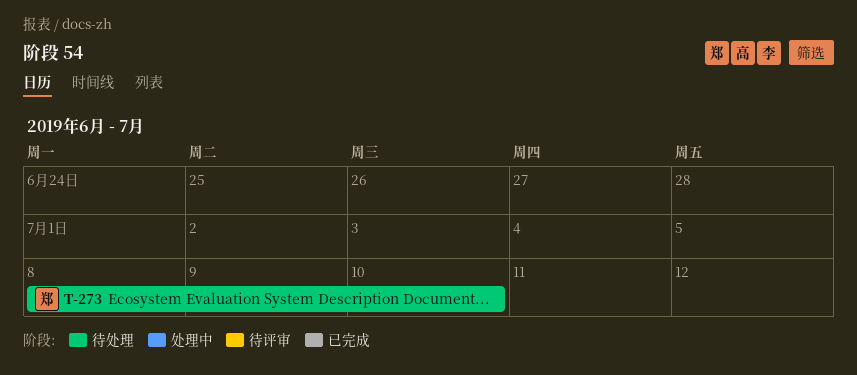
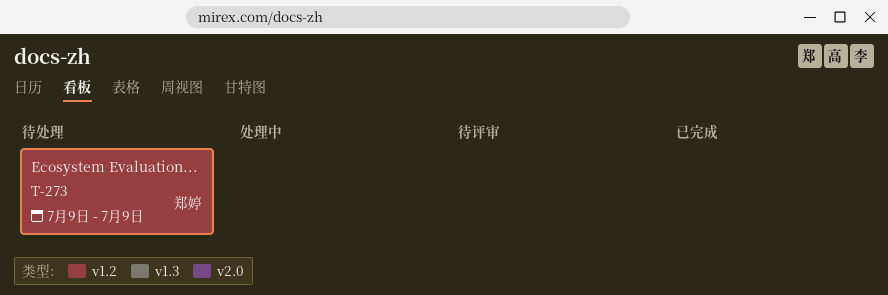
T-273, start: Jul 8 -> Jul 9
T-273, due: Jul 10 -> Jul 9

